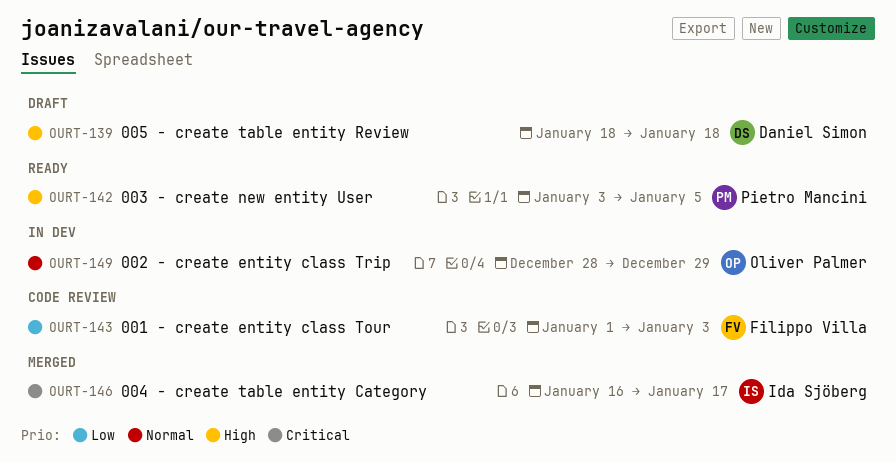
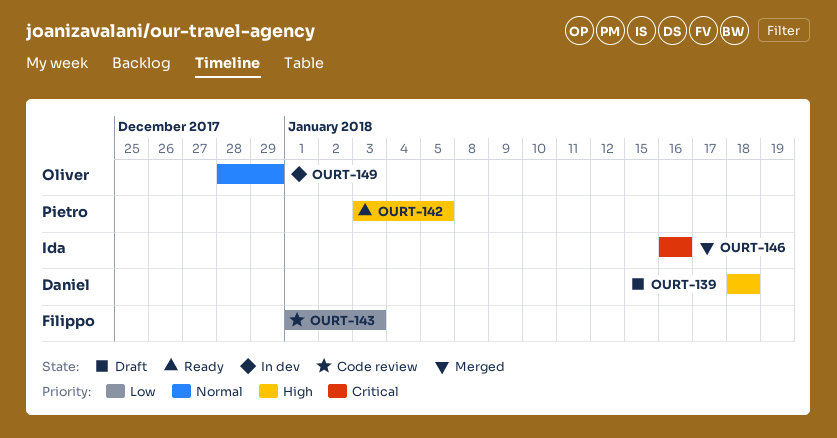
OURT-146, due: Jan 17 -> Jan 16

